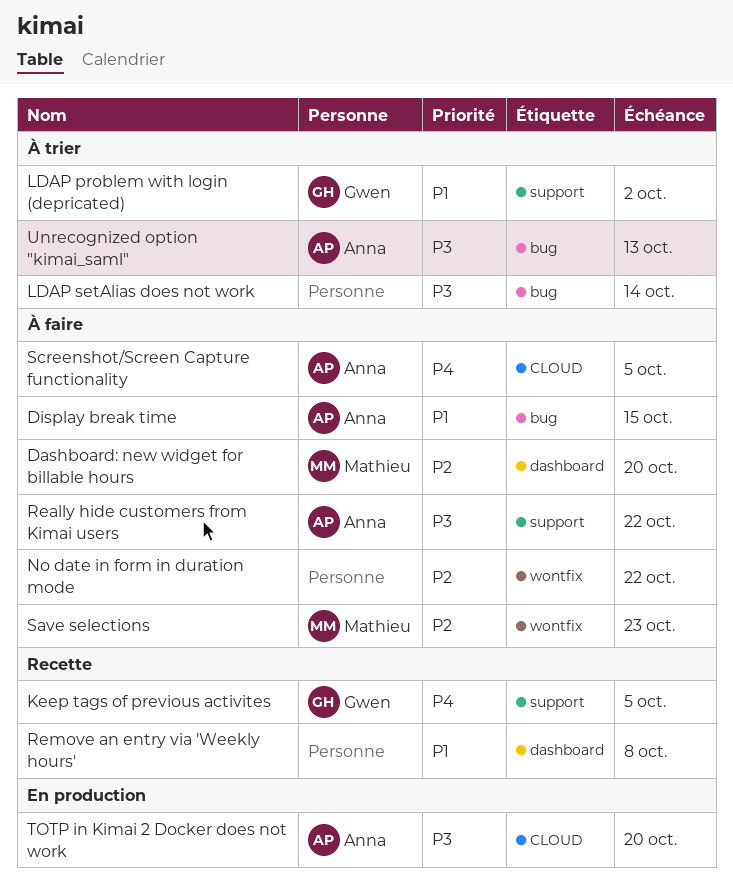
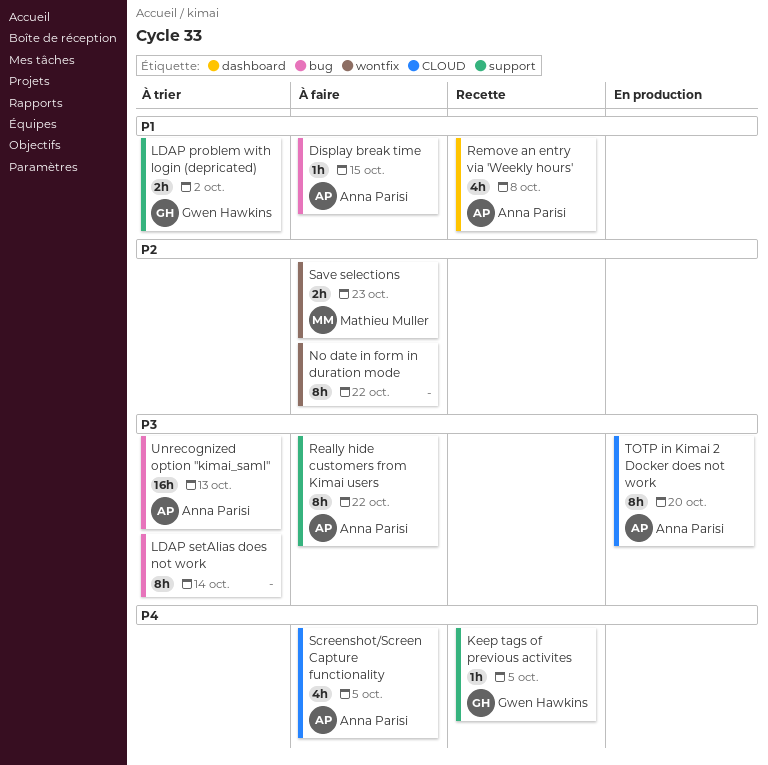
Dashboard: new widget for billable hours: present -> none
Remove an entry via 'Weekly hours', owner: none -> Anna Parisi

